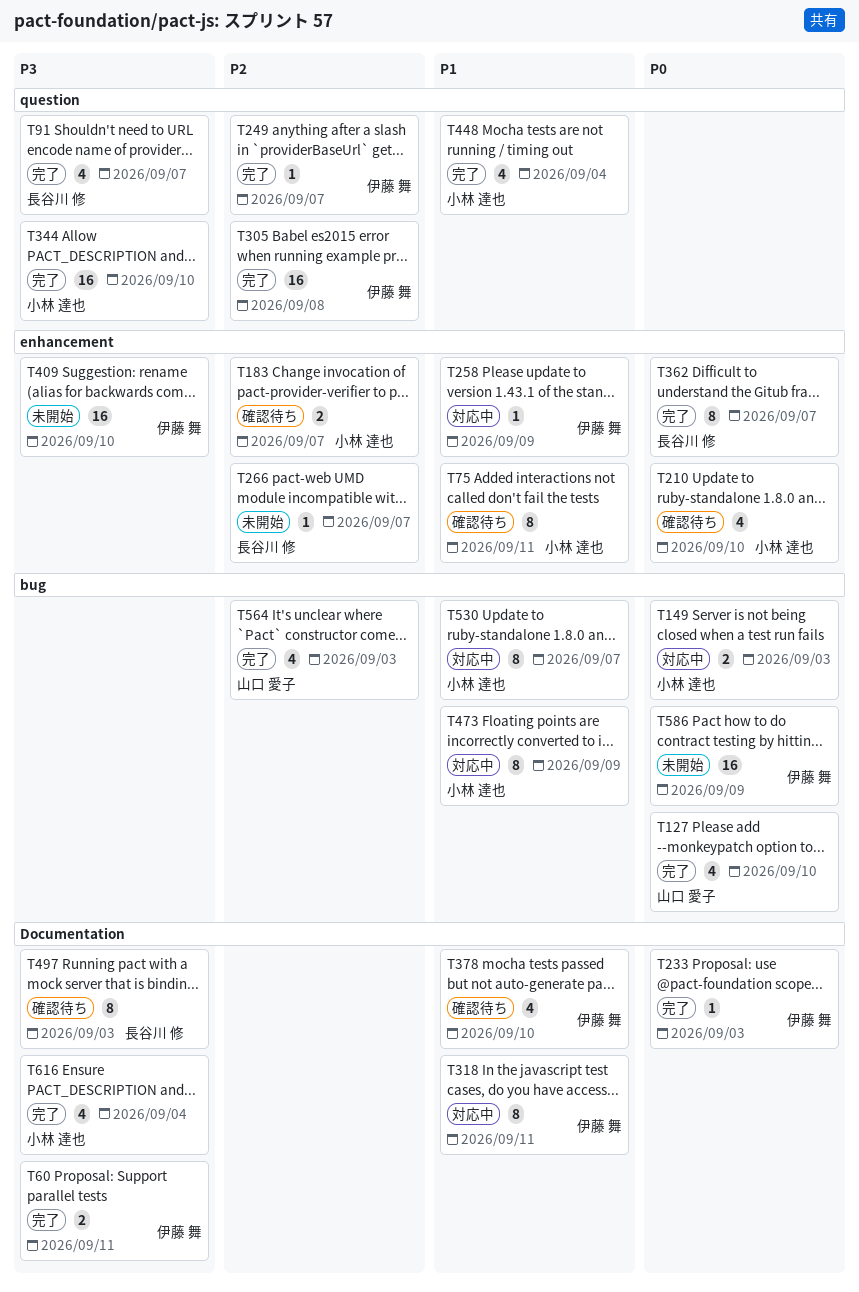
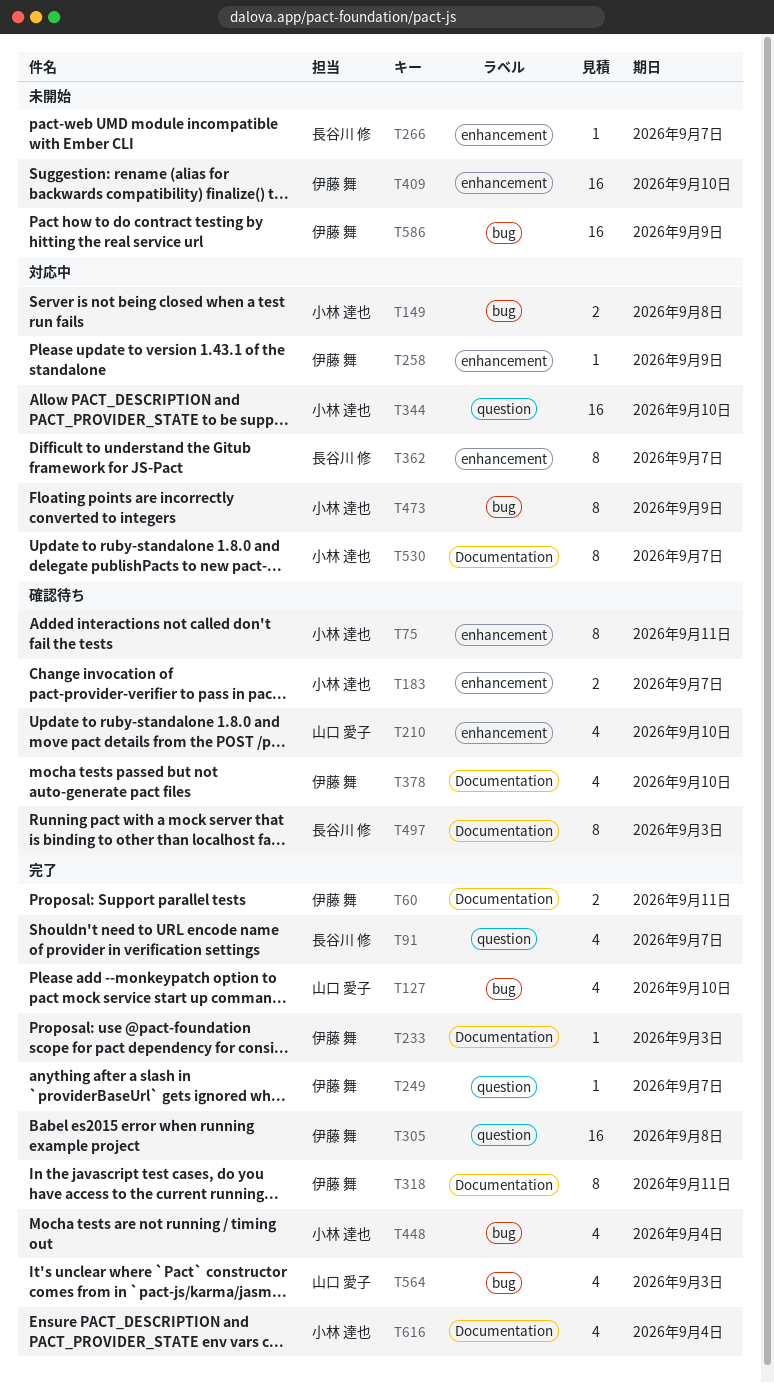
T149, due: Sep 3 -> Sep 8
T210, owner: 小林 達也 -> 山口 愛子
T318, status: 対応中 -> 完了
T344, status: 完了 -> 対応中
T362, status: 完了 -> 対応中
T448, label: question -> bug
T530, label: bug -> Documentation

